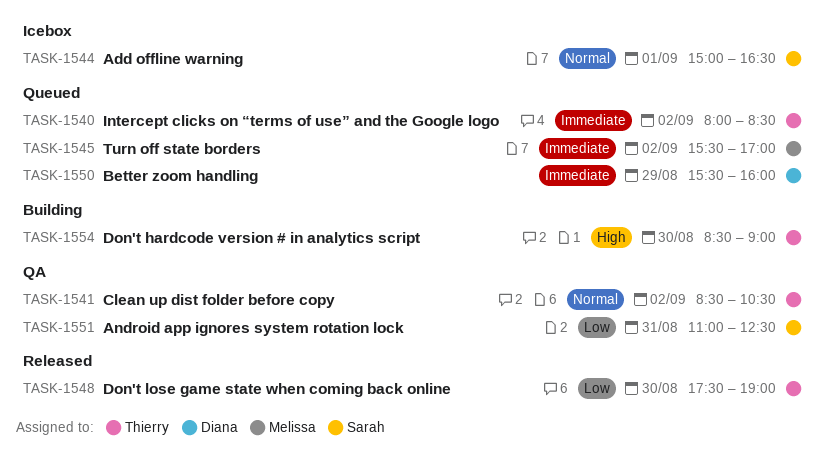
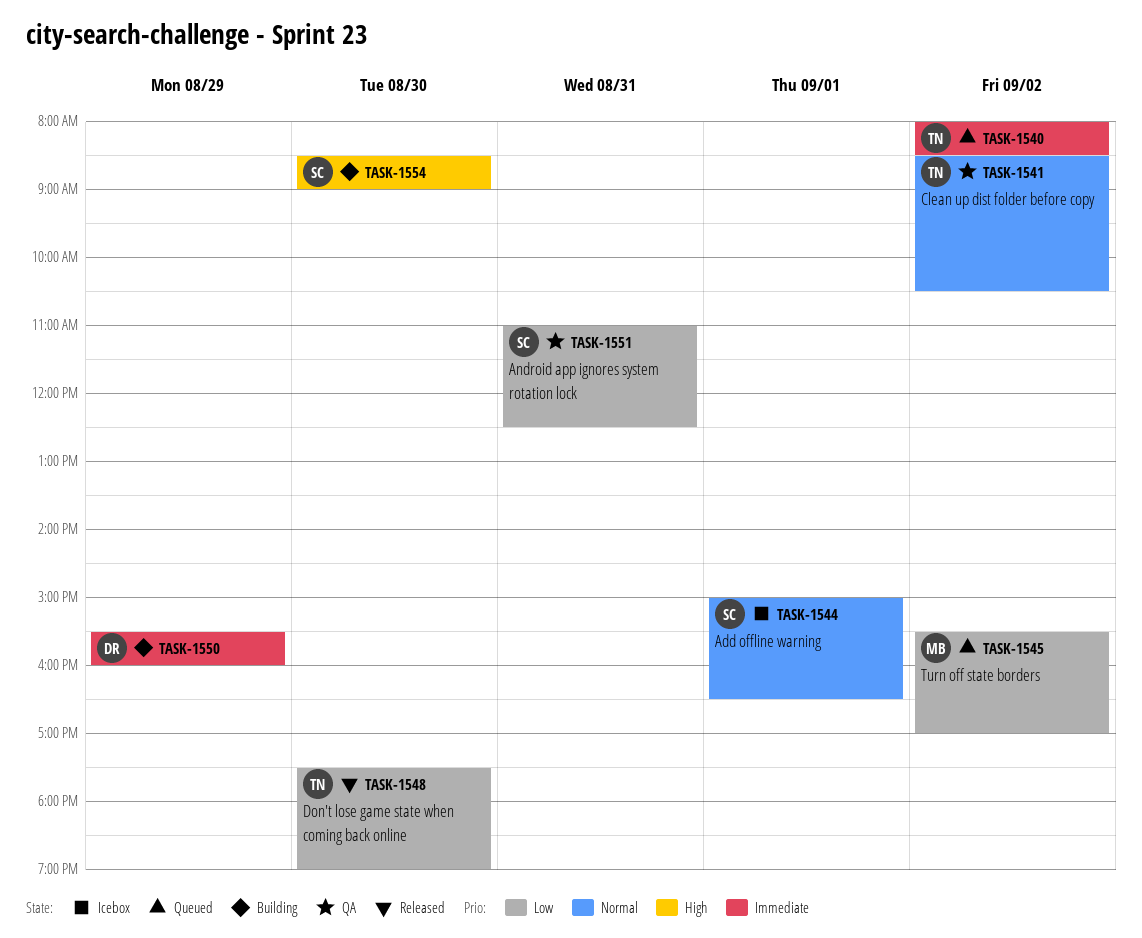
TASK-1545, priority: Immediate -> Low
TASK-1550, status: Queued -> Building
TASK-1554, owner: Thierry -> Sarah

